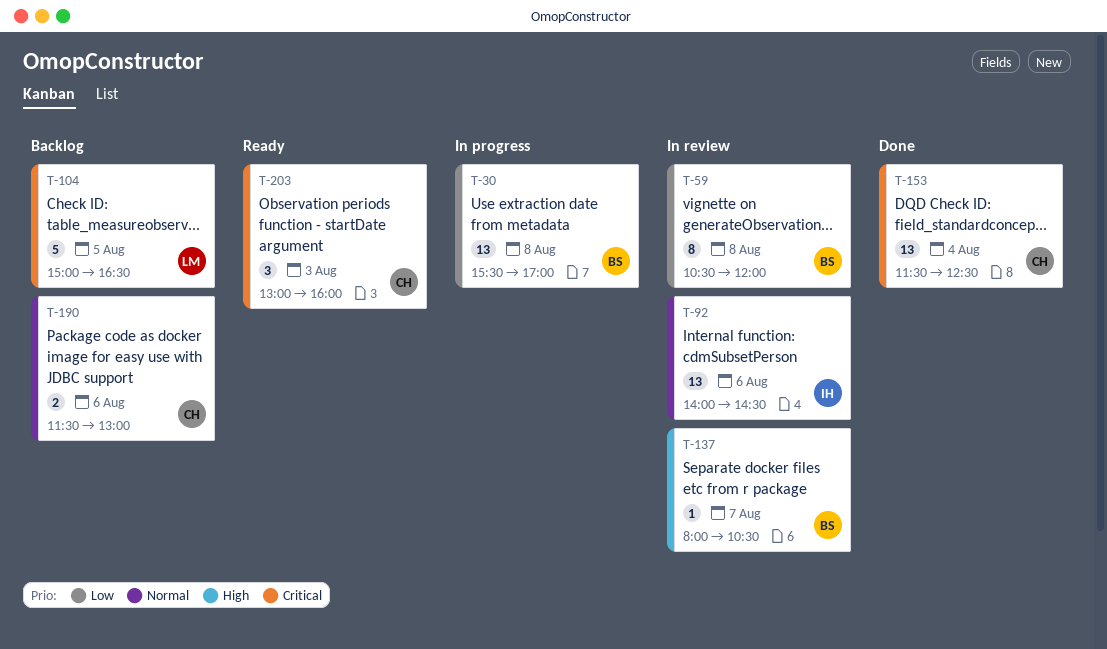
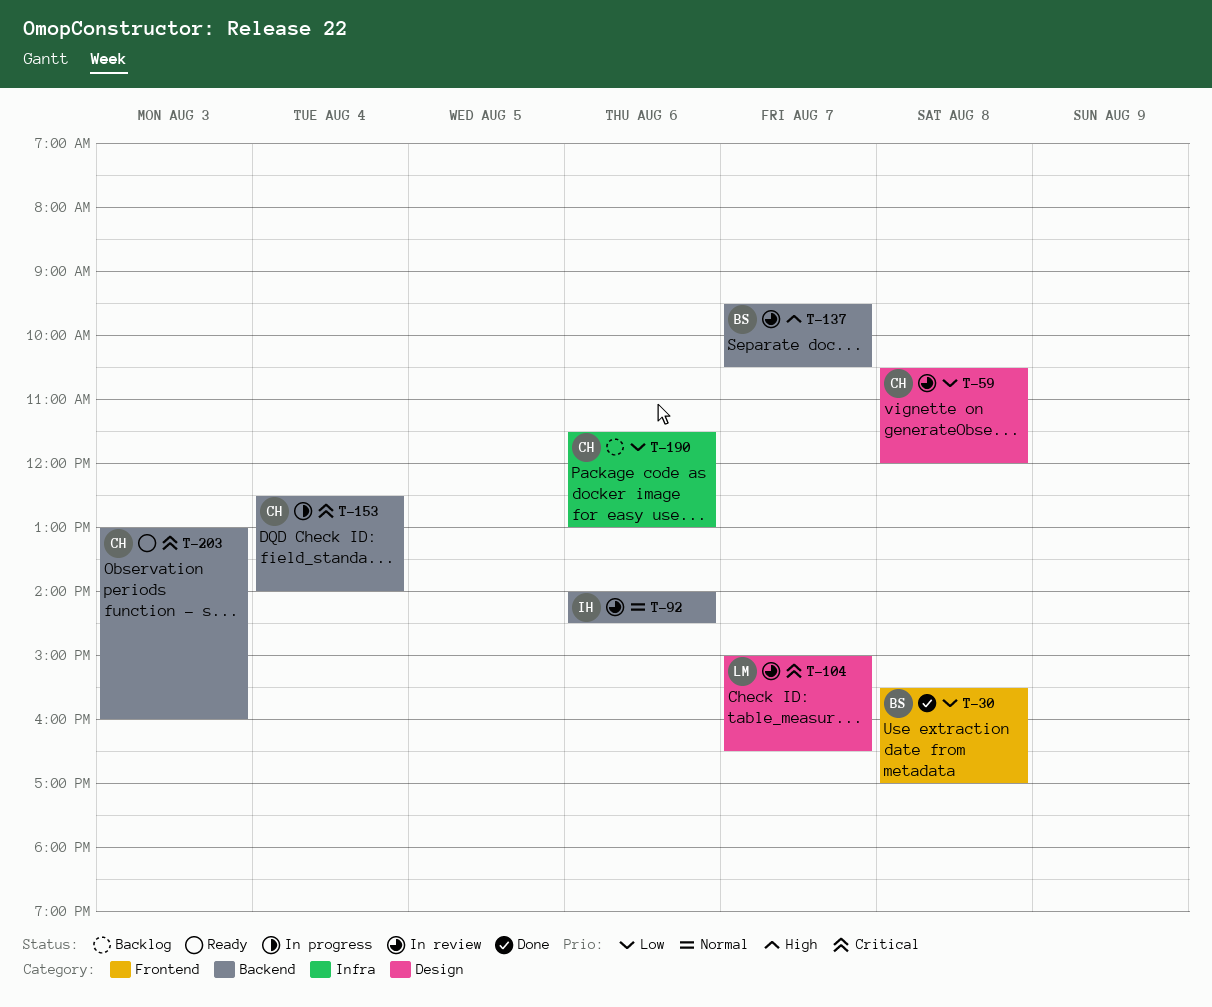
T-30, status: In progress -> Done
T-59, owner: BS -> CH
T-104, status: Backlog -> In review
T-104, day: Aug 5 -> Aug 7
T-137, begins: 08:00 -> 09:30
T-153, status: Done -> In progress
T-153, begins: 11:30 -> 12:30
T-153, ends: 12:30 -> 14:00
T-190, priority: Normal -> Low

